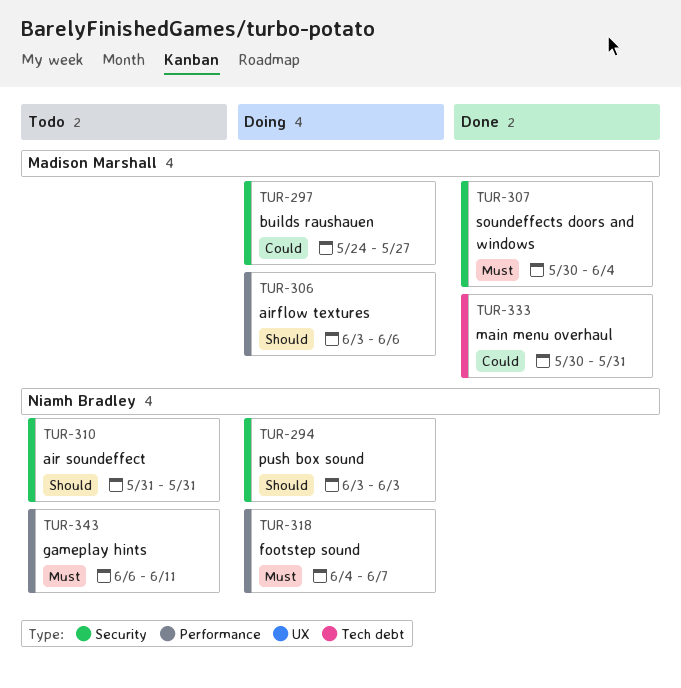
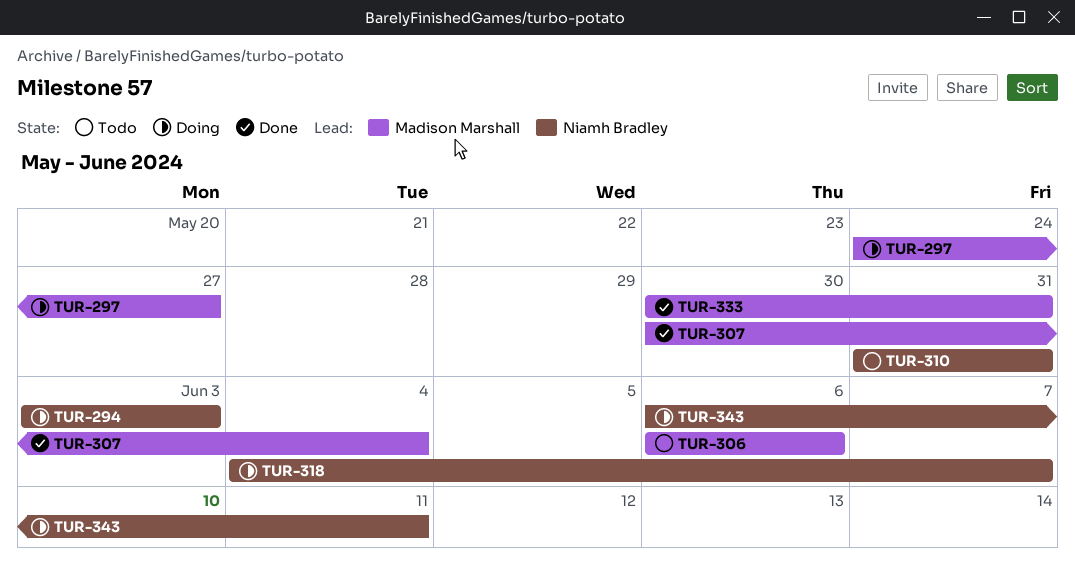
TUR-306, status: Doing -> Todo
TUR-306, start: Jun 3 -> Jun 6
TUR-343, status: Todo -> Doing

